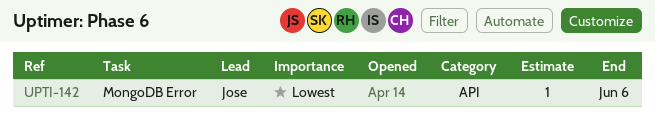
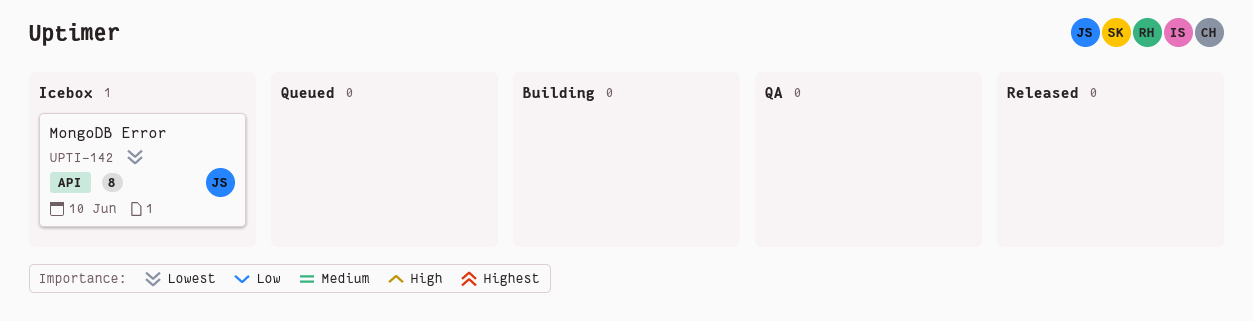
UPTI-142, estimate: 1 -> 8
UPTI-142, due: Jun 6 -> Jun 10

